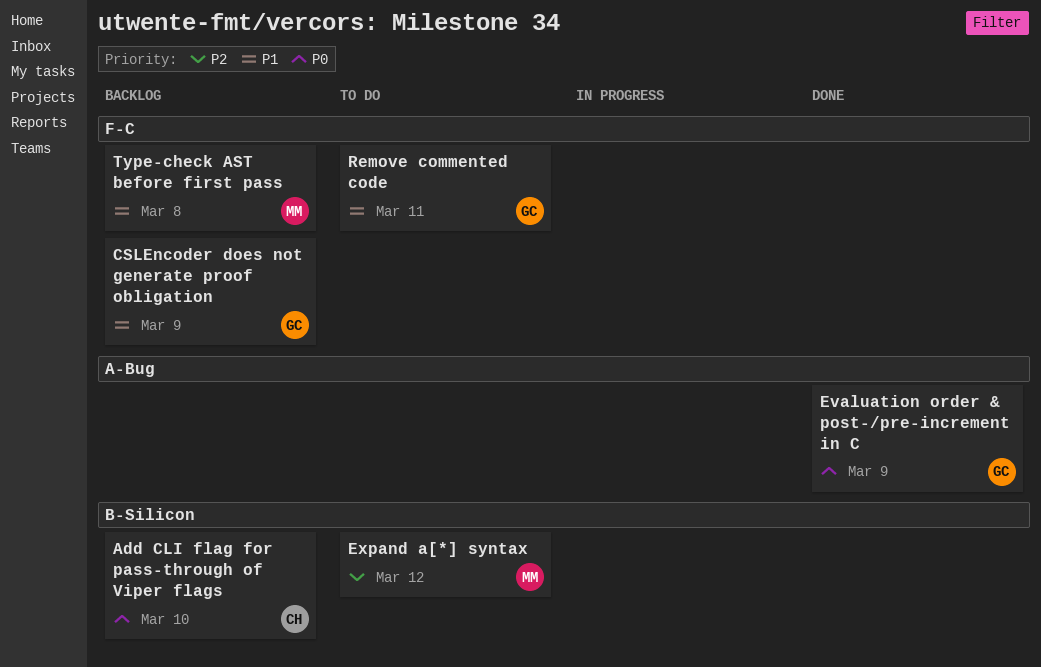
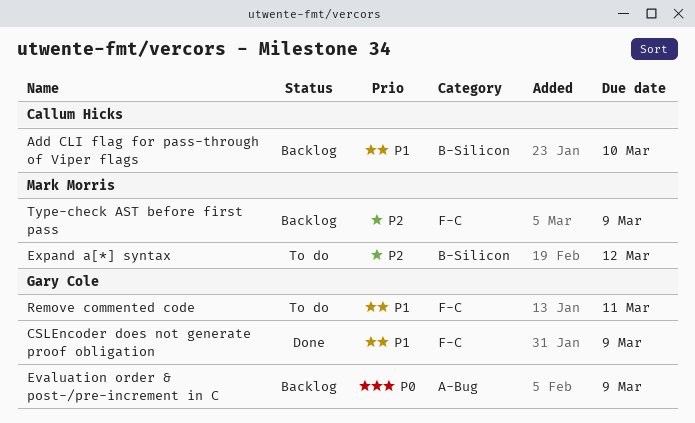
Add CLI flag for pass-through of Viper flags, priority: P0 -> P1
CSLEncoder does not generate proof obligation, status: Backlog -> Done
Evaluation order & post-/pre-increment in C, status: Done -> Backlog
Type-check AST before first pass, priority: P1 -> P2
Type-check AST before first pass, due: Mar 8 -> Mar 9

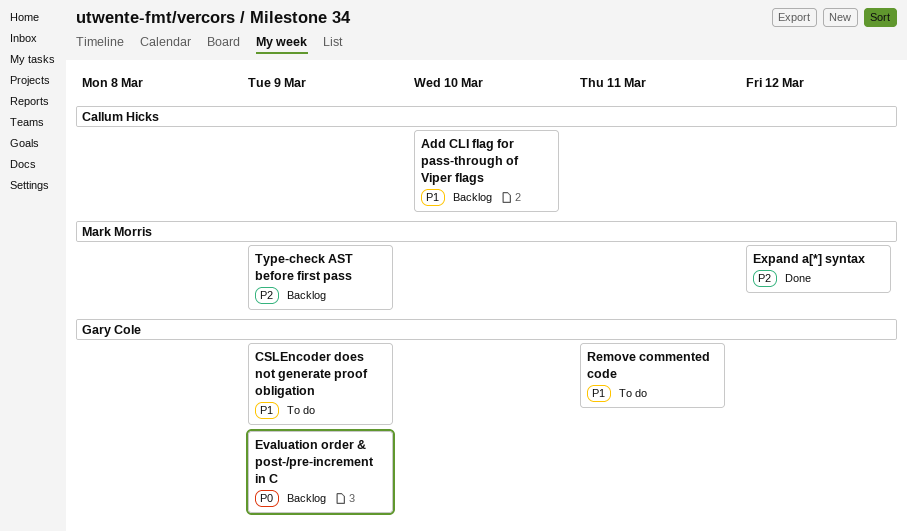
CSLEncoder does not generate proof obligation, status: Done -> To do
Expand a[*] syntax, status: To do -> Done

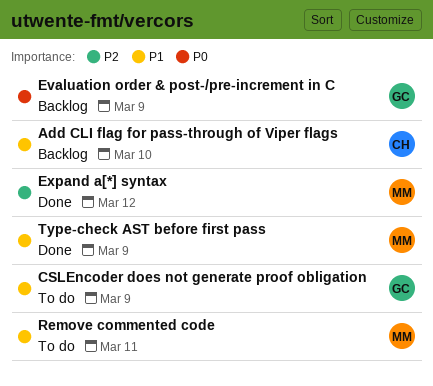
Remove commented code, owner: Gary Cole -> Mark Morris
Type-check AST before first pass, status: Backlog -> Done
Type-check AST before first pass, priority: P2 -> P1

